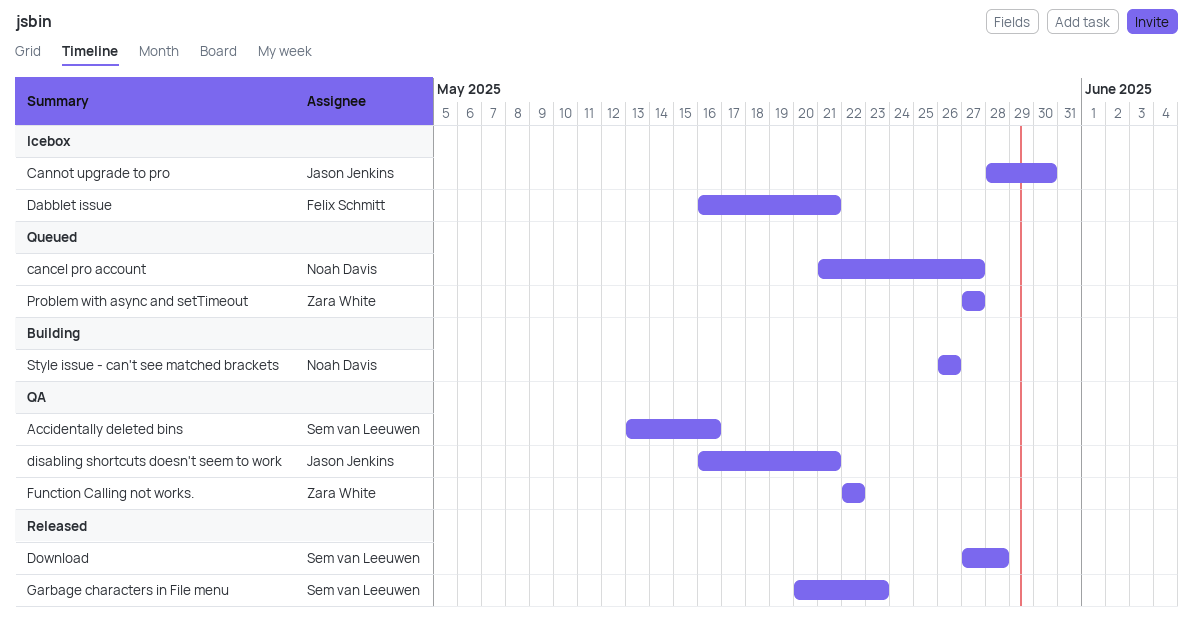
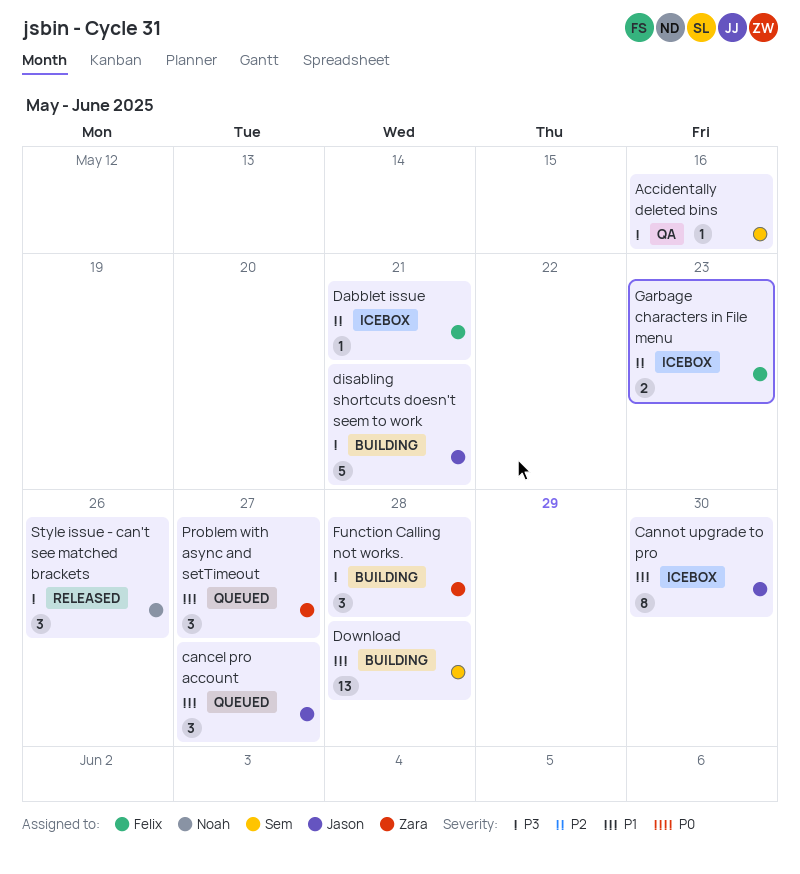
cancel pro account, owner: Noah Davis -> Jason Jenkins
disabling shortcuts doesn't seem to work, status: QA -> Building
Download, status: Released -> Building
Function Calling not works., status: QA -> Building
Function Calling not works., due: May 22 -> May 28
Garbage characters in File menu, status: Released -> Icebox
Garbage characters in File menu, owner: Sem van Leeuwen -> Felix Schmitt
Style issue - can't see matched brackets, status: Building -> Released

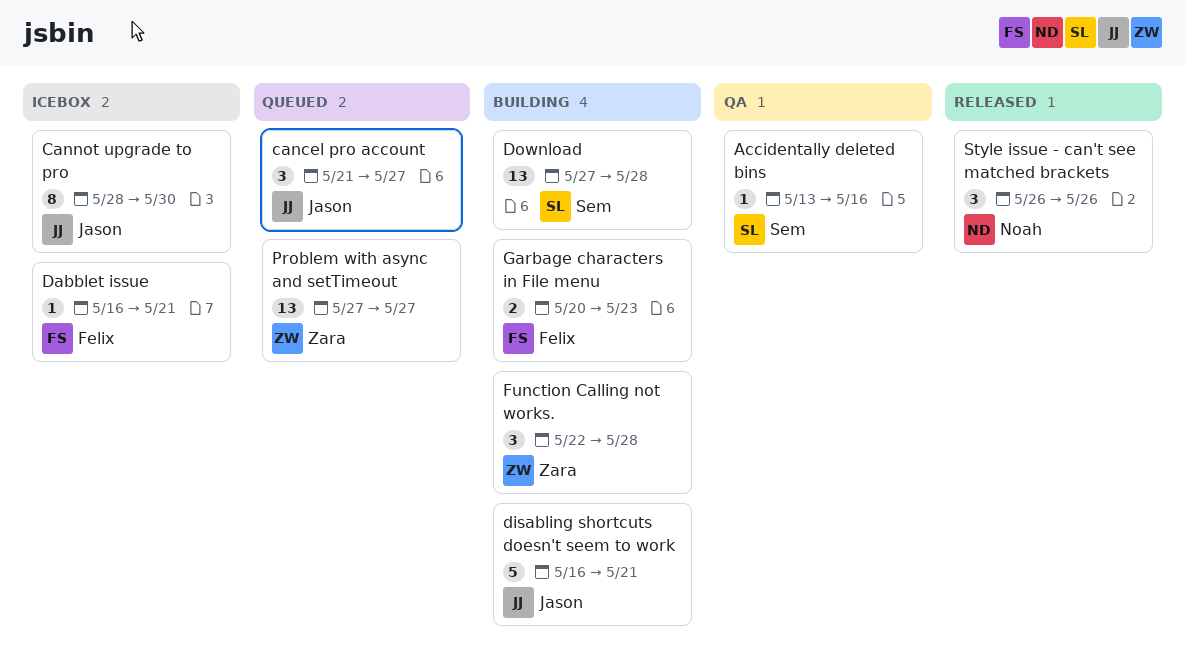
Garbage characters in File menu, status: Icebox -> Building
Problem with async and setTimeout, estimate: 3 -> 13

